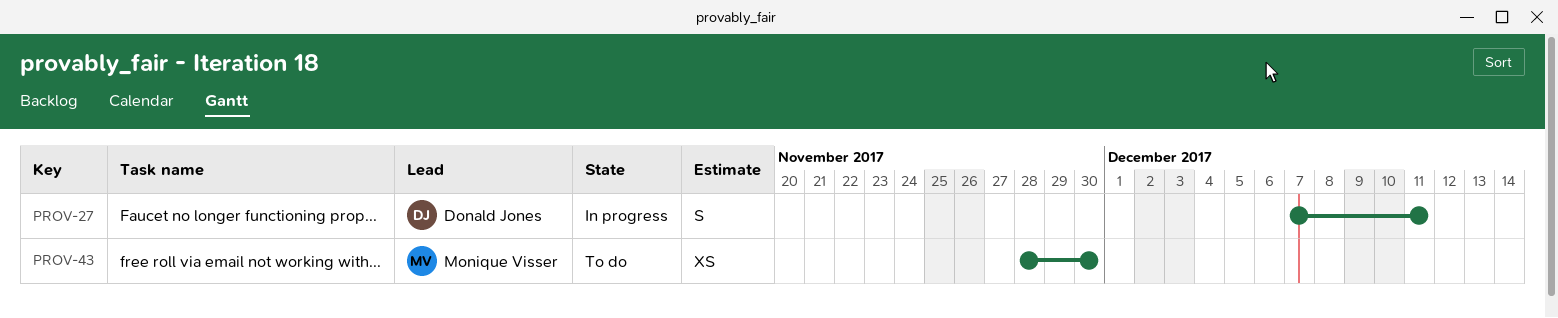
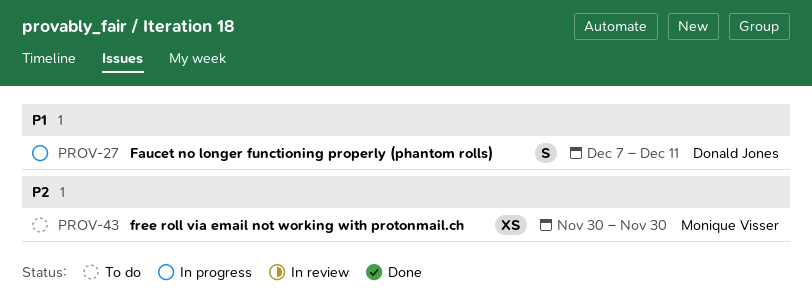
PROV-43, start: Nov 28 -> Nov 30

